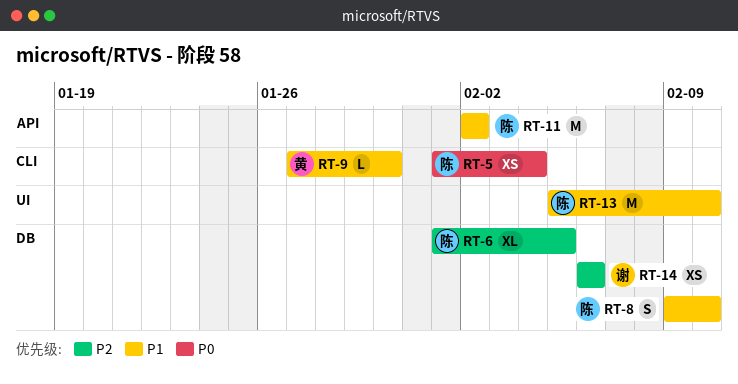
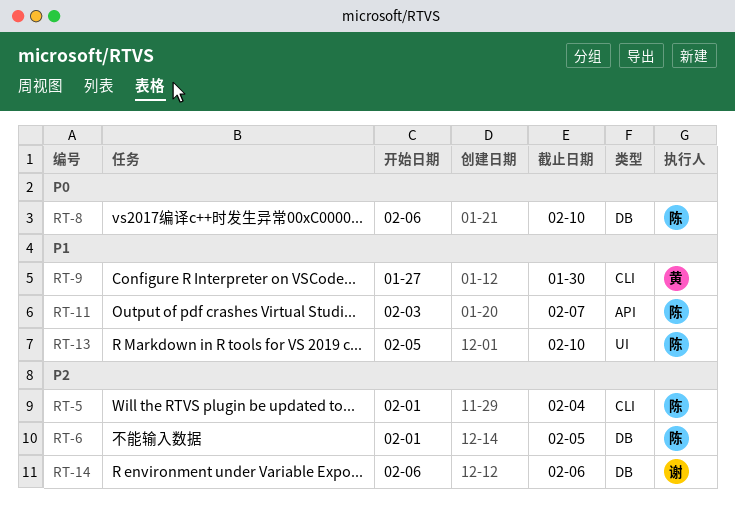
RT-5, priority: P0 -> P2
RT-8, priority: P1 -> P0
RT-8, start: Feb 9 -> Feb 6
RT-11, start: Feb 2 -> Feb 3
RT-11, due: Feb 2 -> Feb 7

